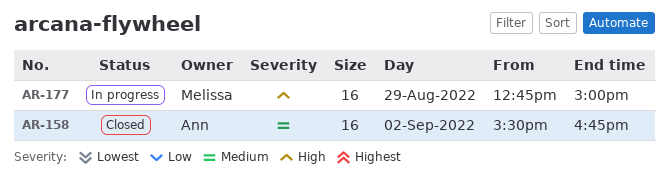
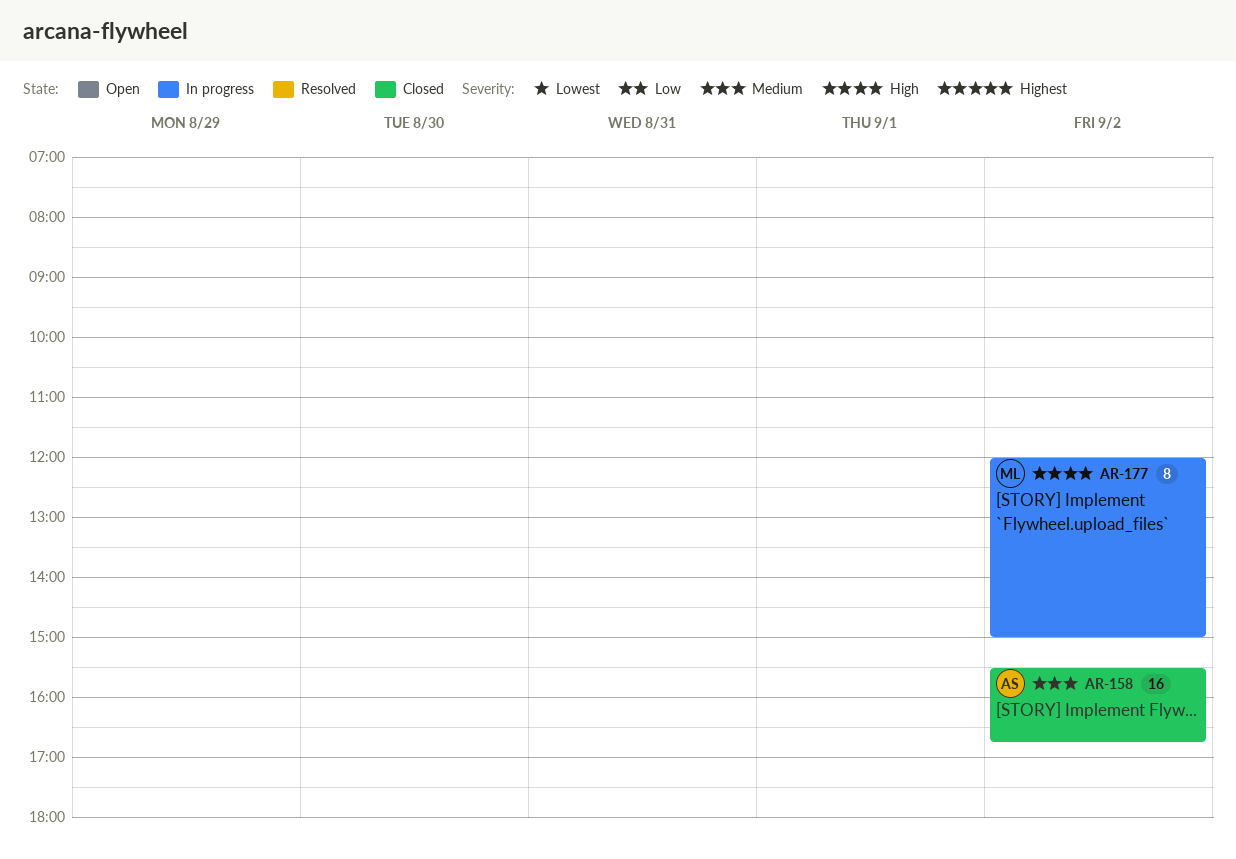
AR-177, estimate: 16 -> 8
AR-177, day: Aug 29 -> Sep 2
AR-177, begins: 12:45 -> 12:00

